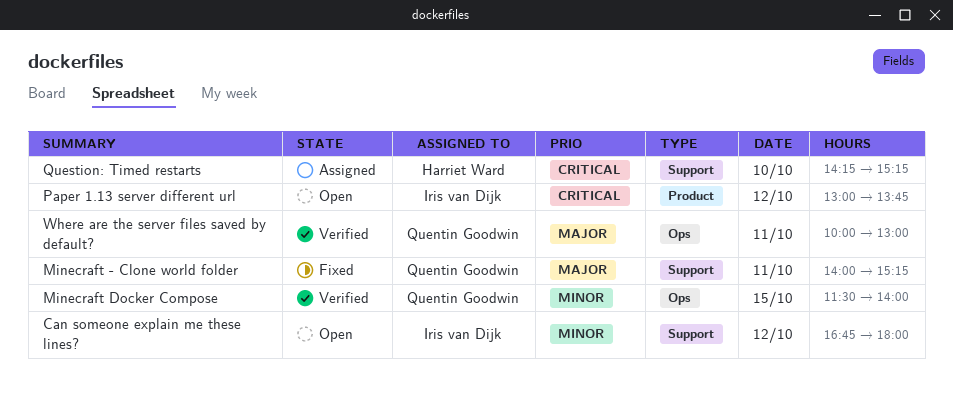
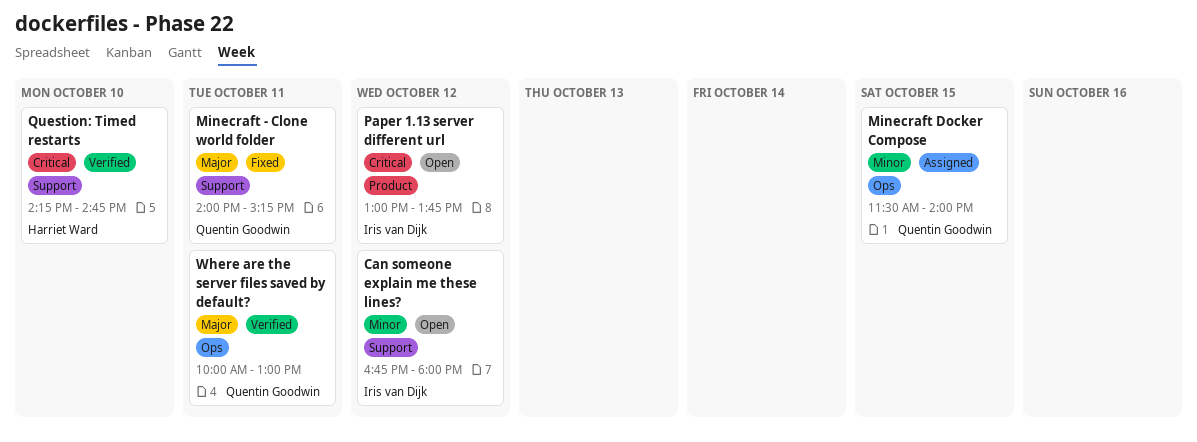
Minecraft Docker Compose, status: Verified -> Assigned
Question: Timed restarts, status: Assigned -> Verified
Question: Timed restarts, ends: 15:15 -> 14:45

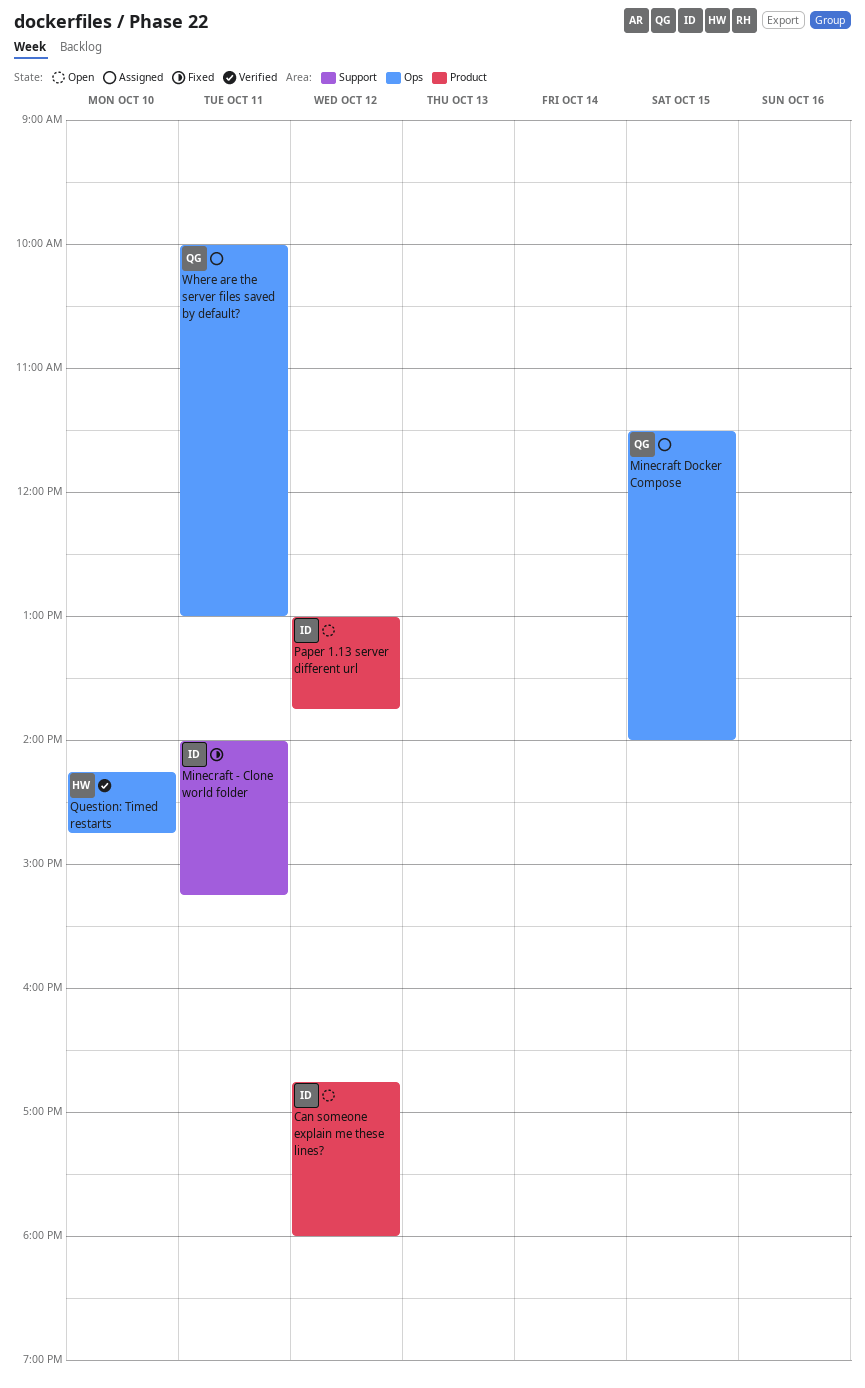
Can someone explain me these lines?, label: Support -> Product
Minecraft - Clone world folder, owner: Quentin Goodwin -> Iris van Dijk
Question: Timed restarts, label: Support -> Ops
Where are the server files saved by default?, status: Verified -> Assigned

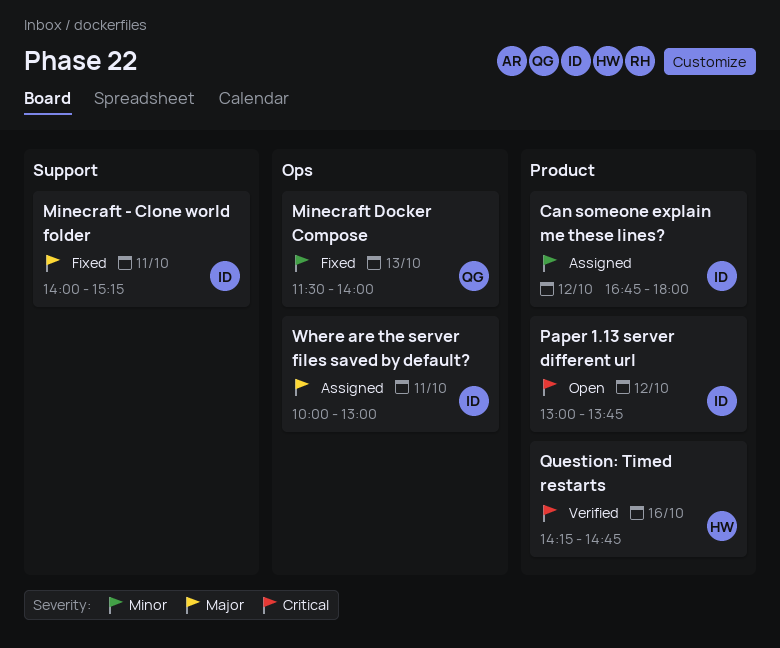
Can someone explain me these lines?, status: Open -> Assigned
Minecraft Docker Compose, status: Assigned -> Fixed
Minecraft Docker Compose, day: Oct 15 -> Oct 13
Question: Timed restarts, label: Ops -> Product
Question: Timed restarts, day: Oct 10 -> Oct 16
Where are the server files saved by default?, owner: QG -> ID

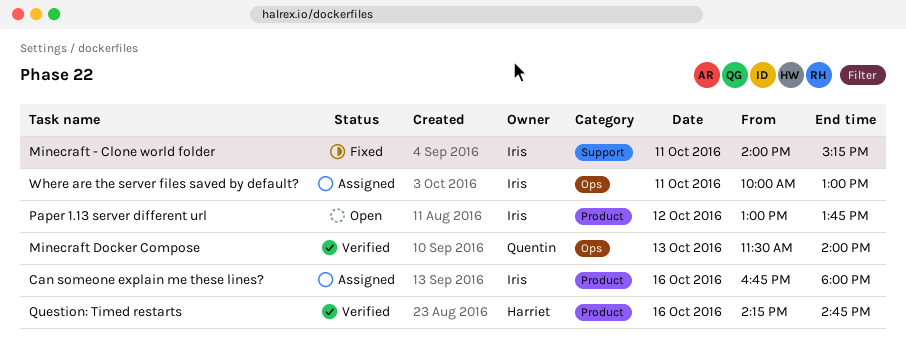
Can someone explain me these lines?, day: Oct 12 -> Oct 16
Minecraft Docker Compose, status: Fixed -> Verified

